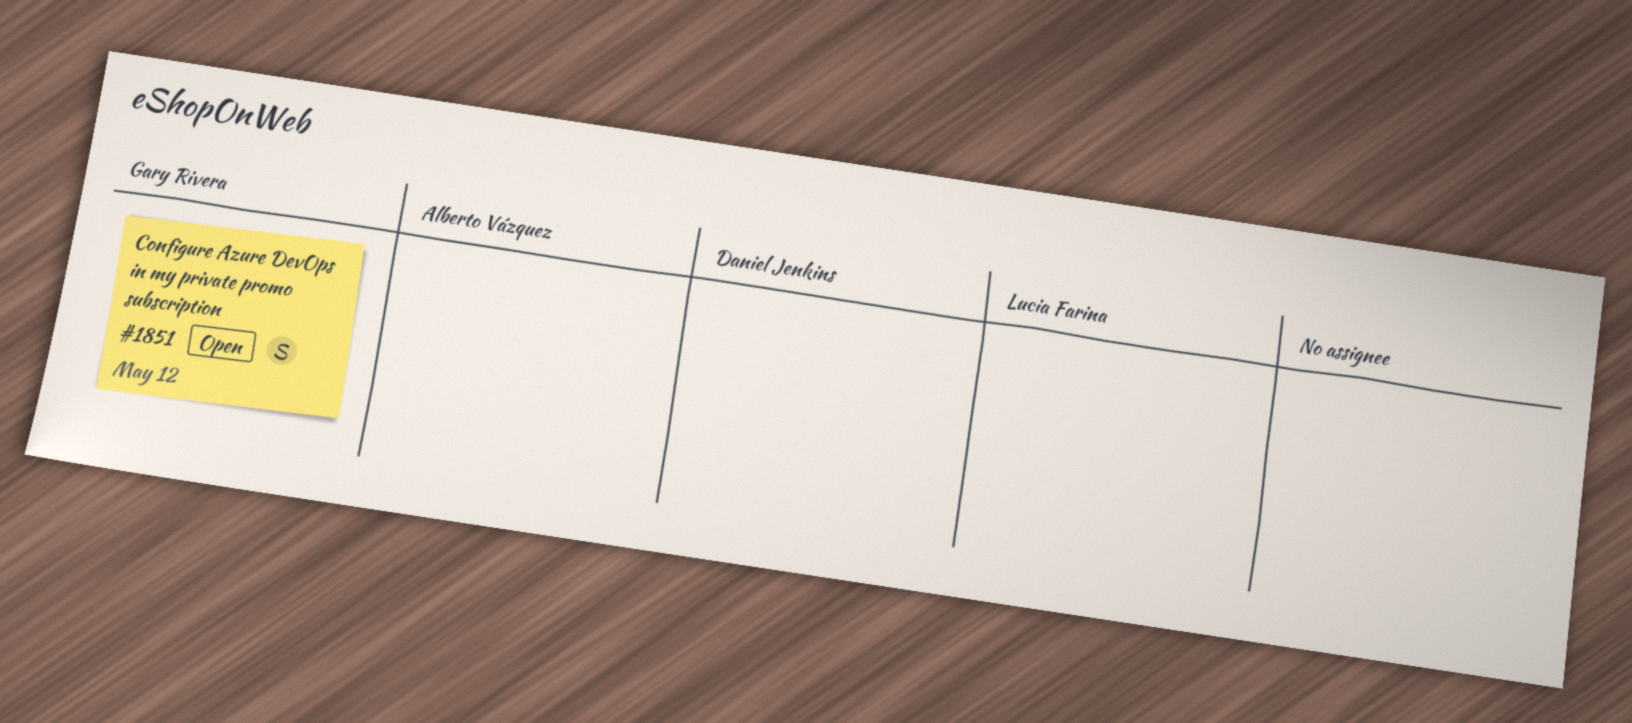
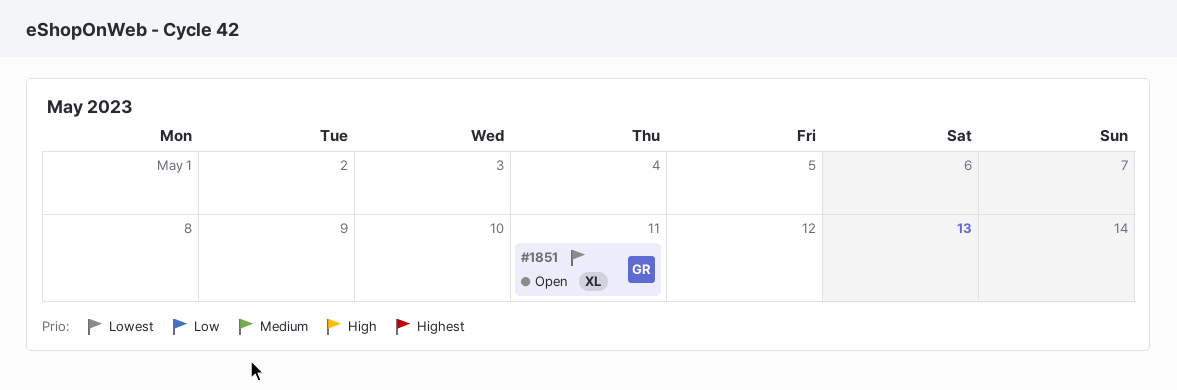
#1851, estimate: S -> XL
#1851, due: May 12 -> May 11

